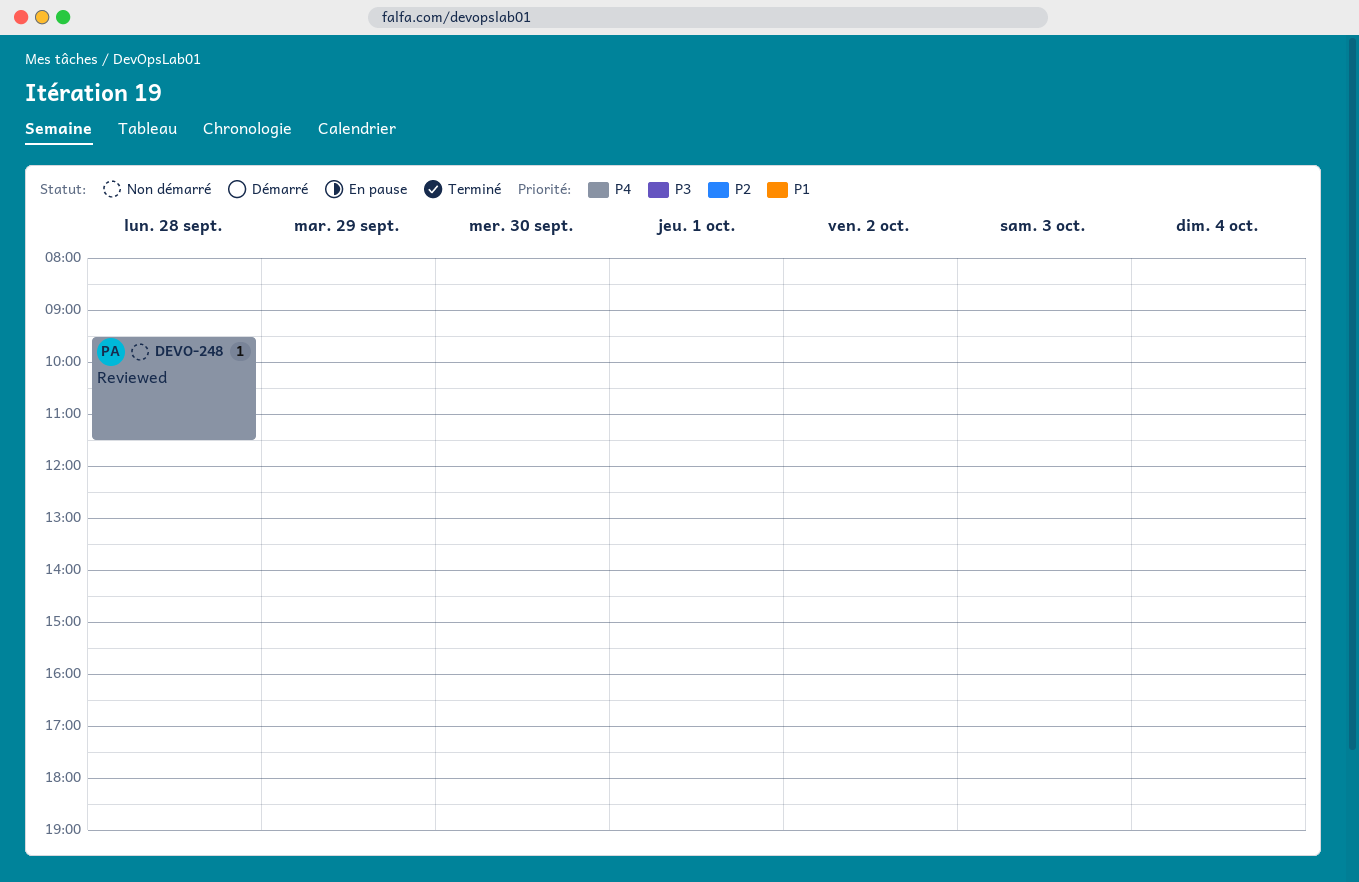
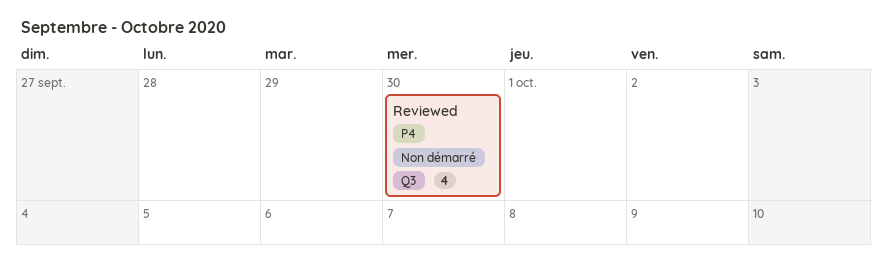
Reviewed, estimate: 1 -> 4
Reviewed, day: Sep 28 -> Sep 30

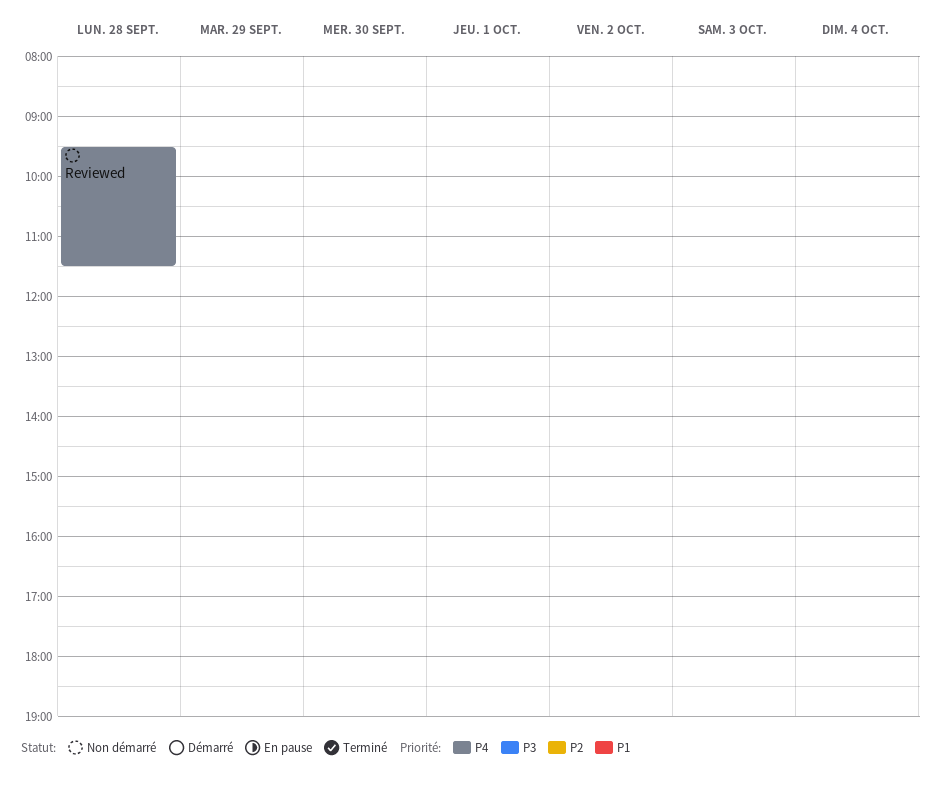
Reviewed, day: Sep 30 -> Sep 28

